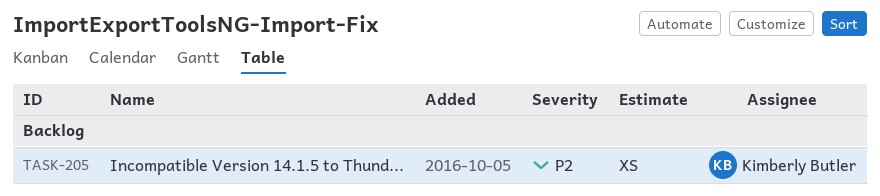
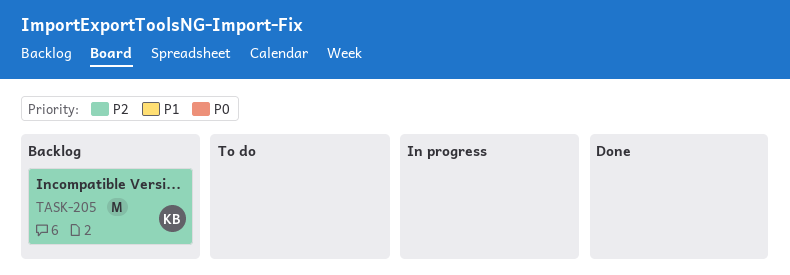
TASK-205, estimate: XS -> M

